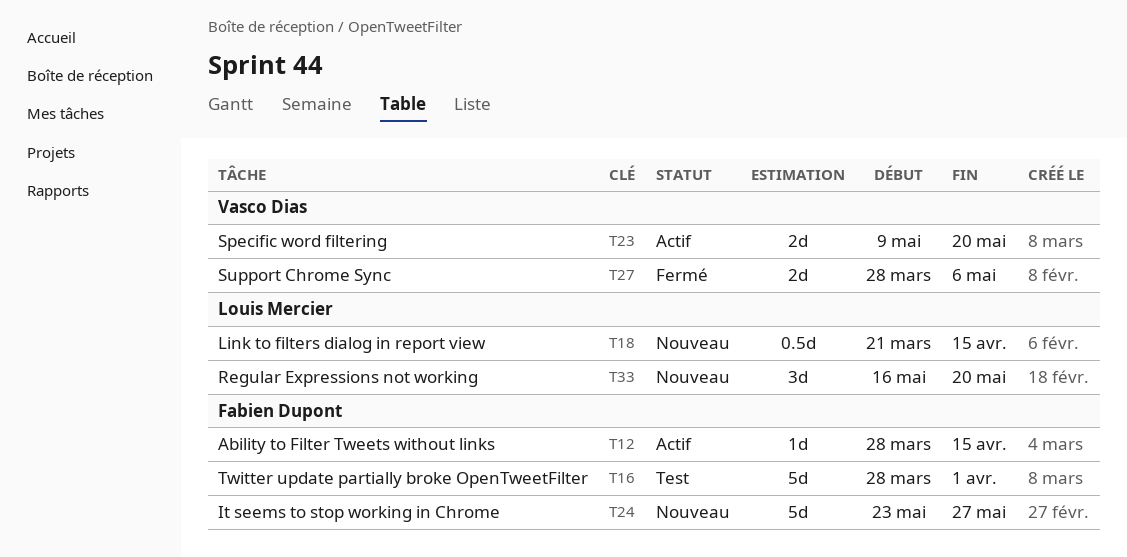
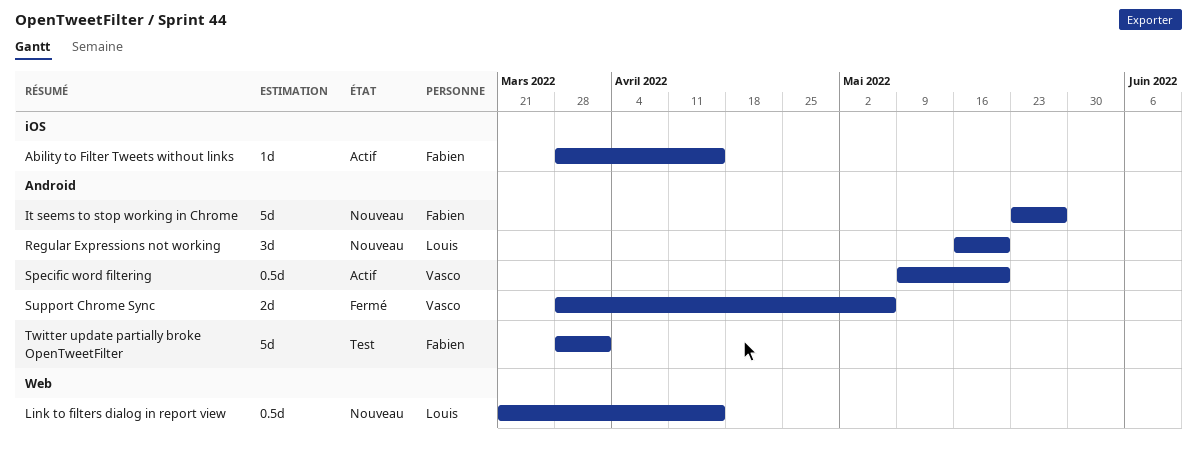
Specific word filtering, estimate: 2d -> 0.5d

